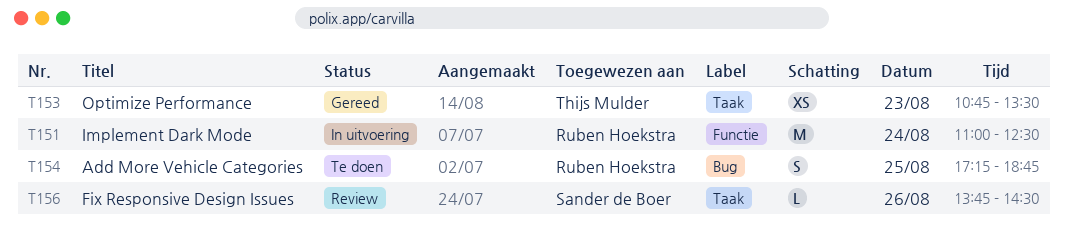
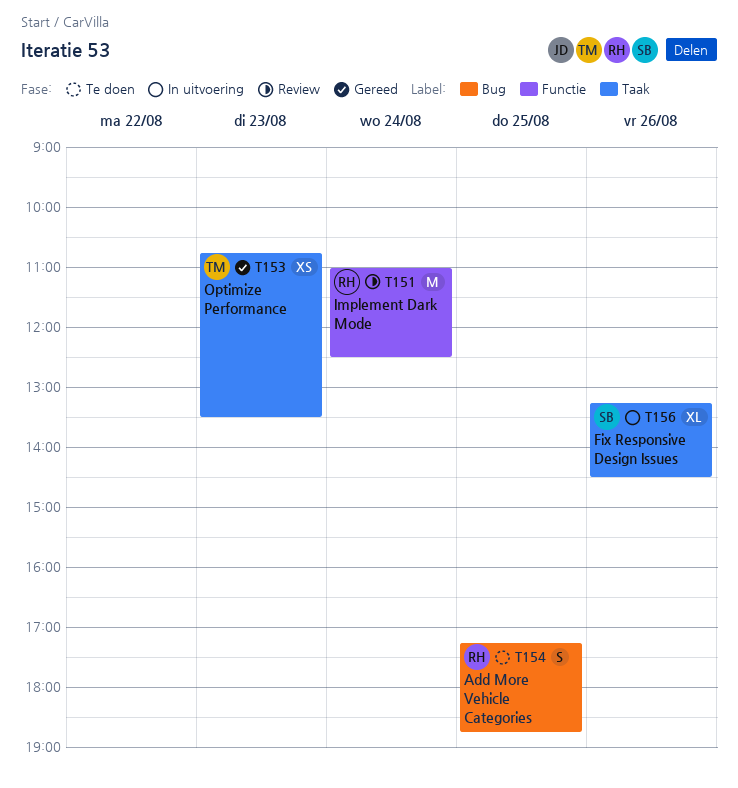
T151, status: In uitvoering -> Review
T156, status: Review -> In uitvoering
T156, estimate: L -> XL
T156, begins: 13:45 -> 13:15

